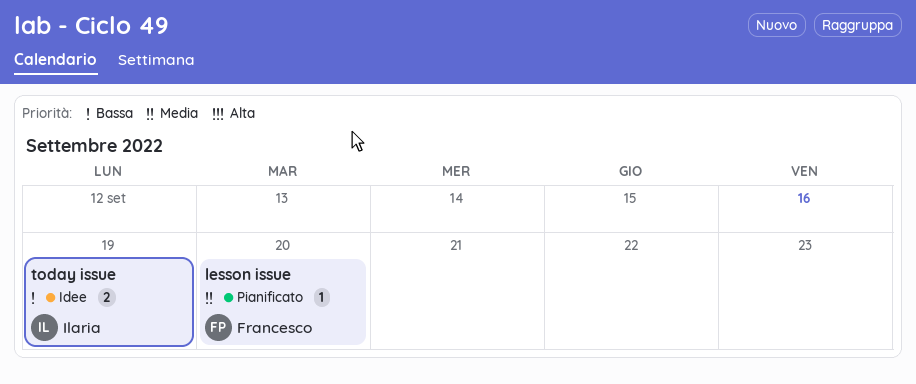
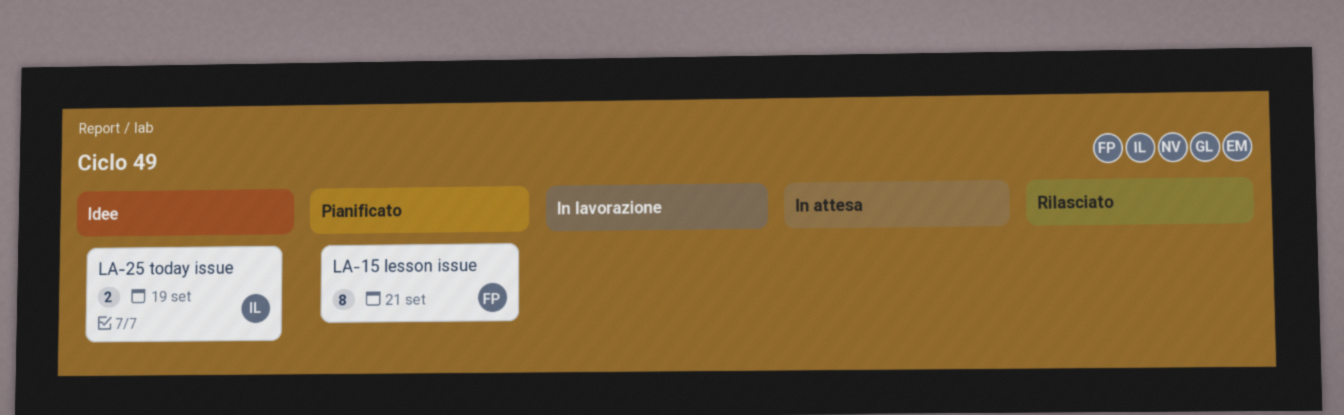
lesson issue, estimate: 1 -> 8
lesson issue, due: Sep 20 -> Sep 21

